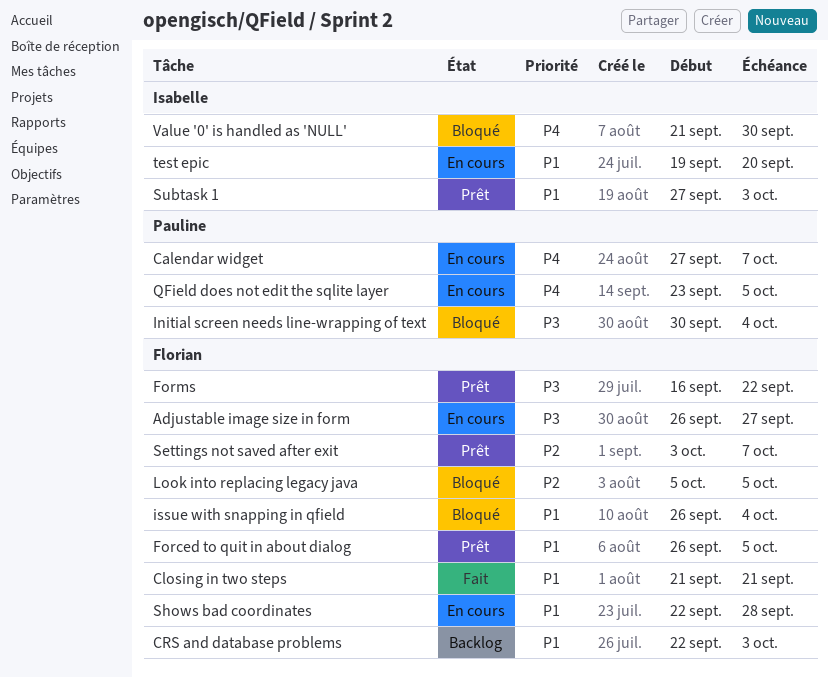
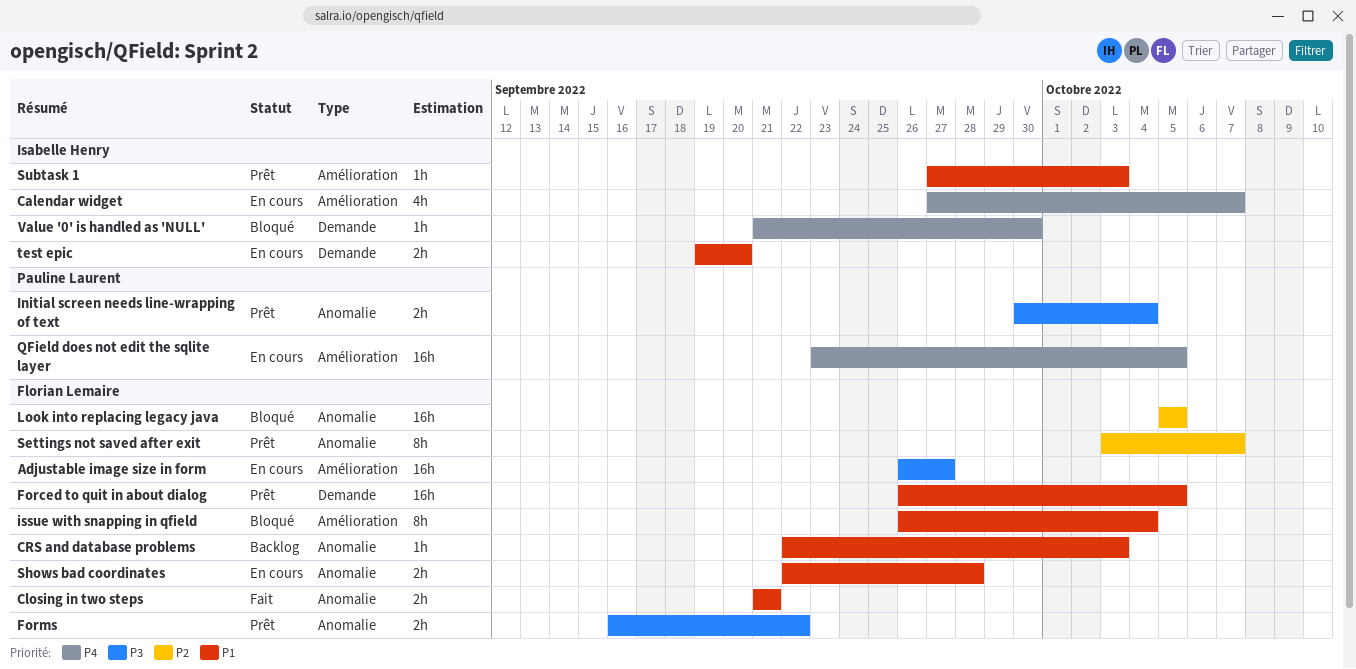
Calendar widget, owner: Pauline Laurent -> Isabelle Henry
Initial screen needs line-wrapping of text, status: Bloqué -> Prêt

